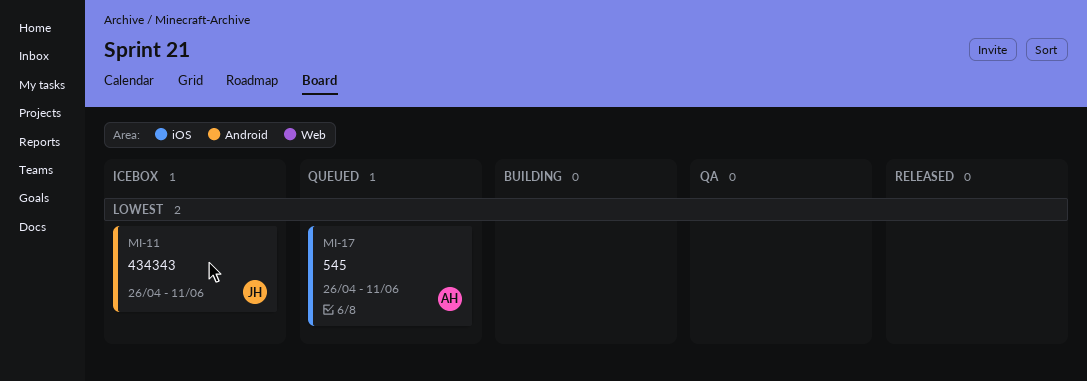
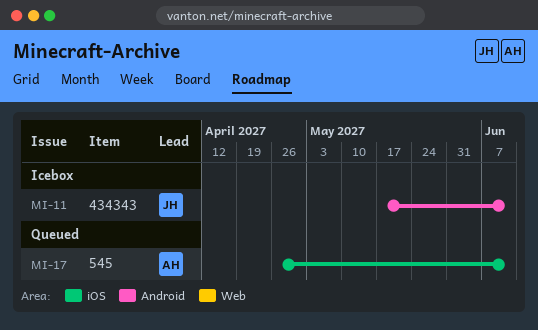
MI-11, start: Apr 26 -> May 17

